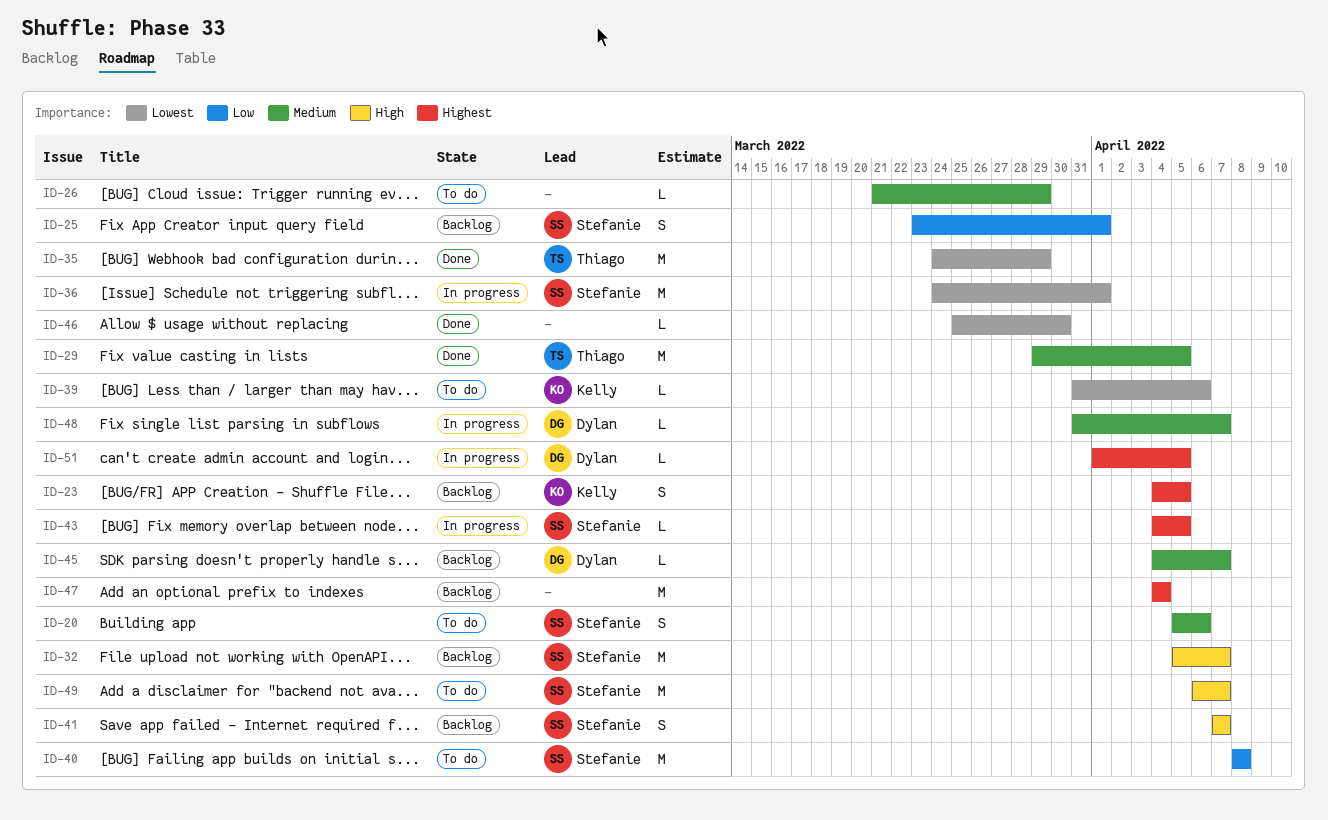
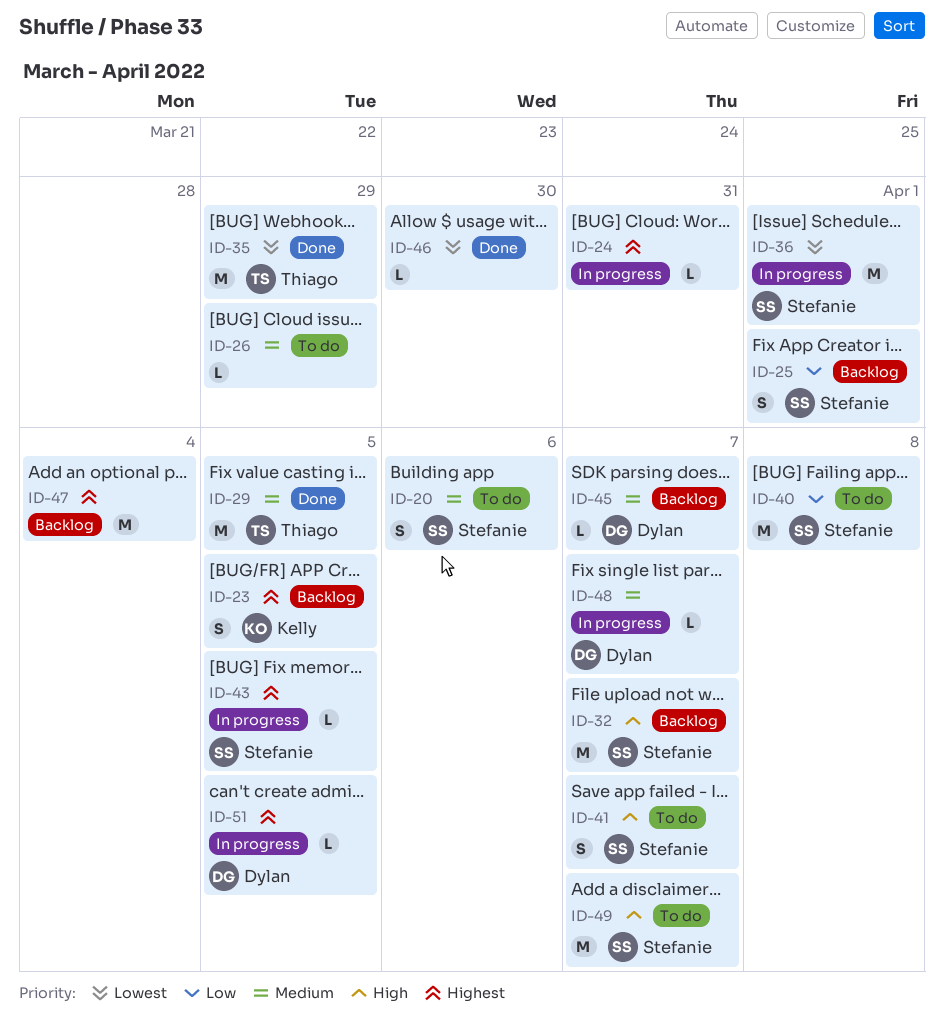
ID-24: none -> present
ID-39: present -> none
ID-41, status: Backlog -> To do

